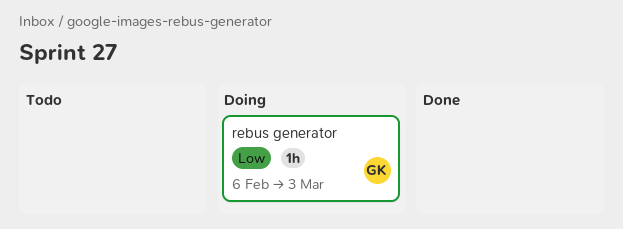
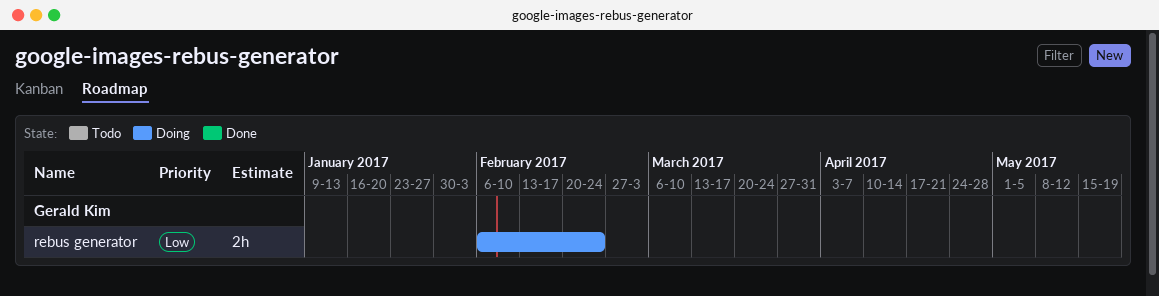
rebus generator, estimate: 1h -> 2h
rebus generator, due: Mar 3 -> Feb 24

